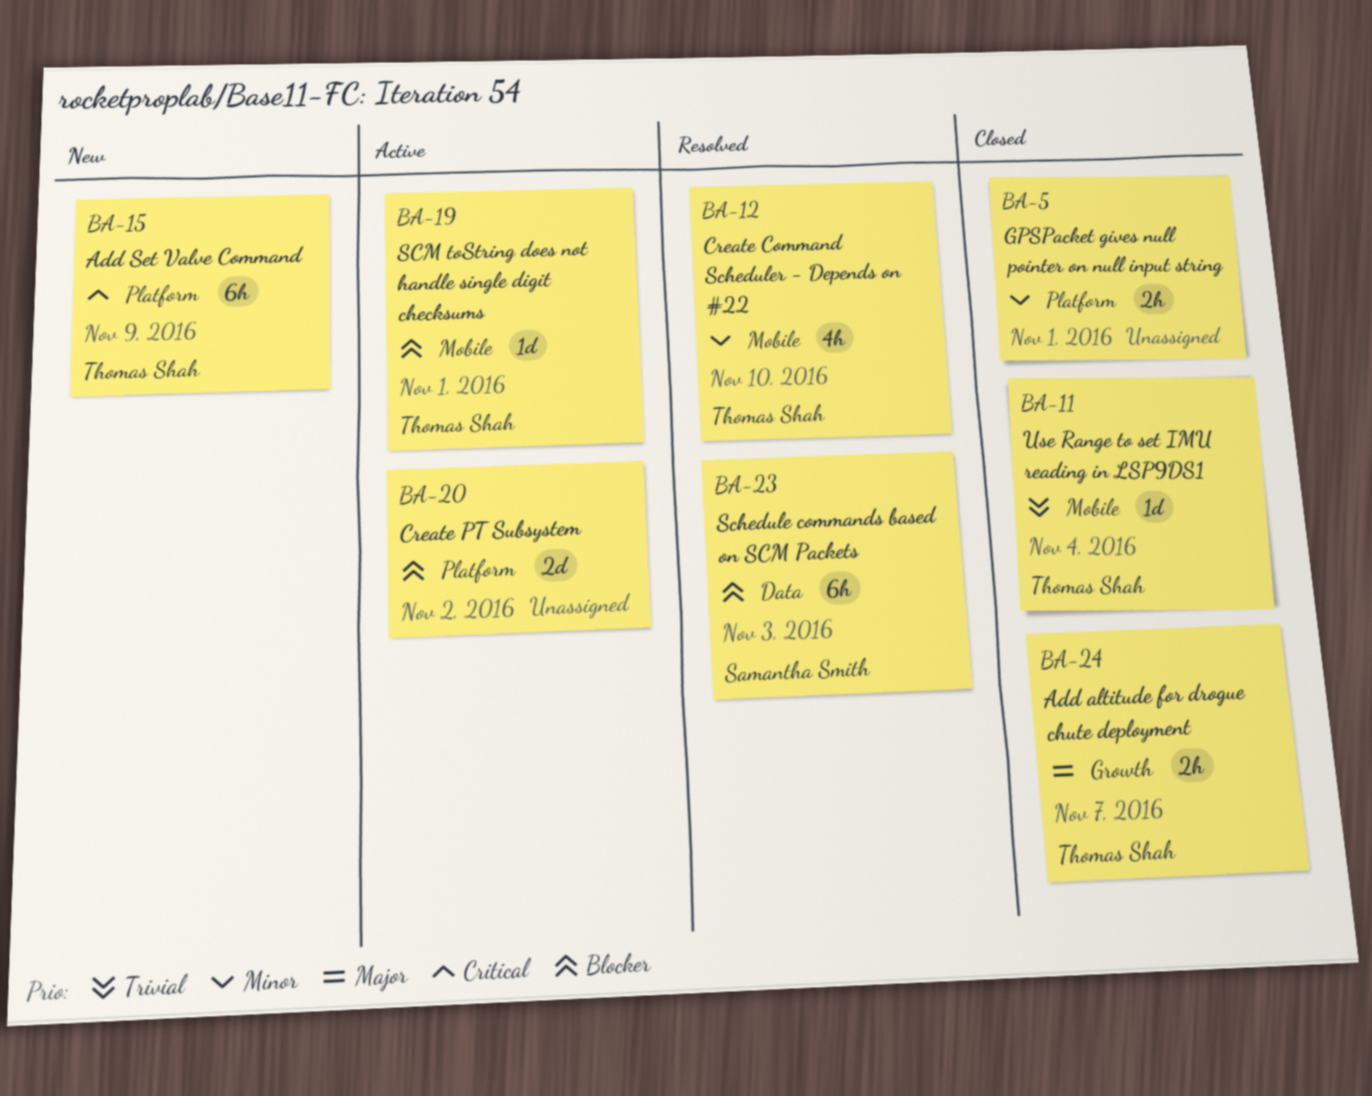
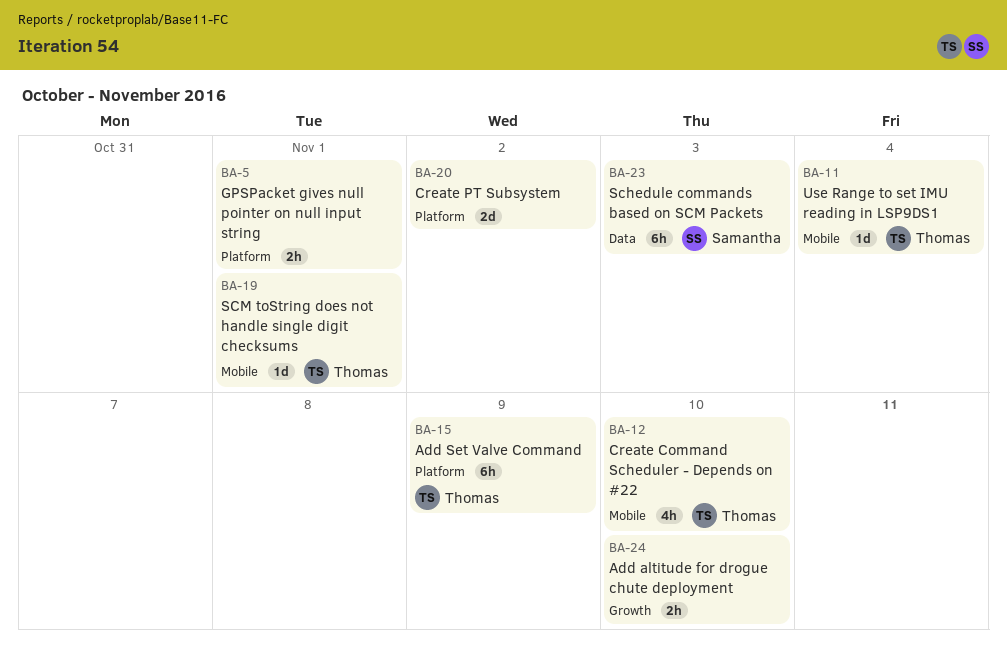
BA-24, owner: Thomas Shah -> none
BA-24, due: Nov 7 -> Nov 10

